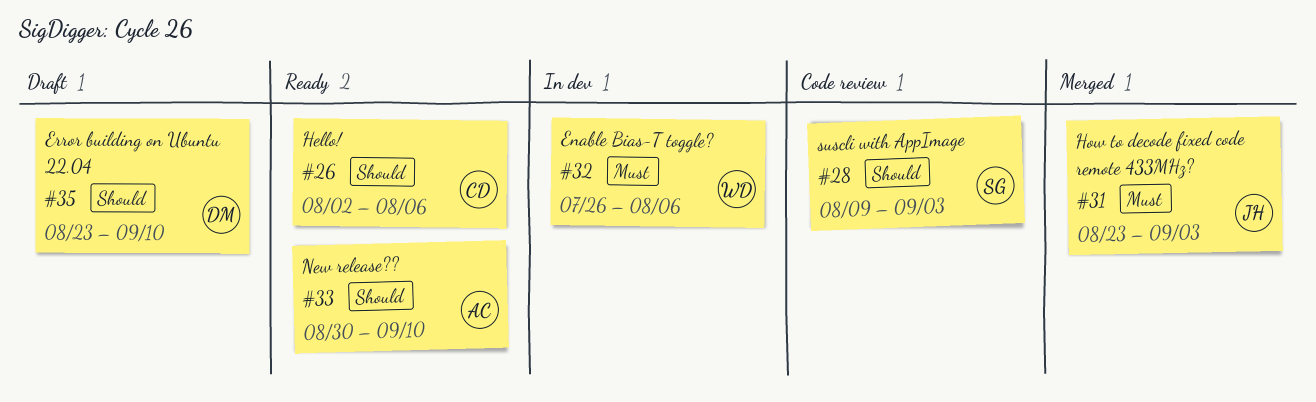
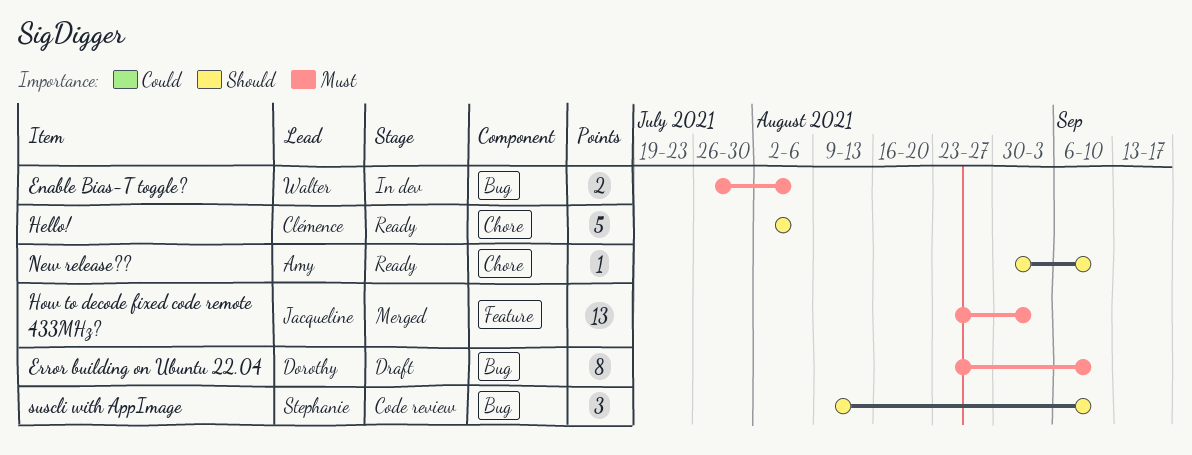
Error building on Ubuntu 22.04, priority: Should -> Must
suscli with AppImage, due: Sep 3 -> Sep 10

